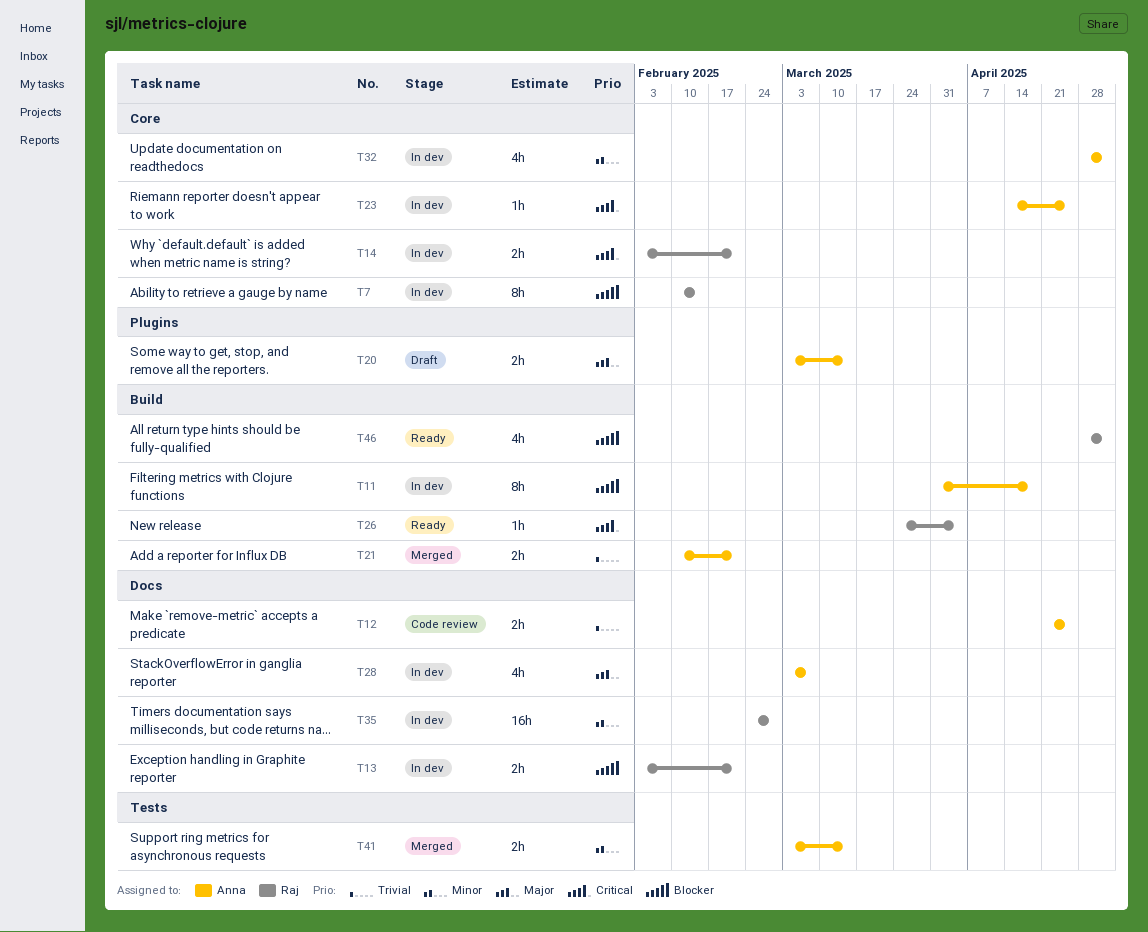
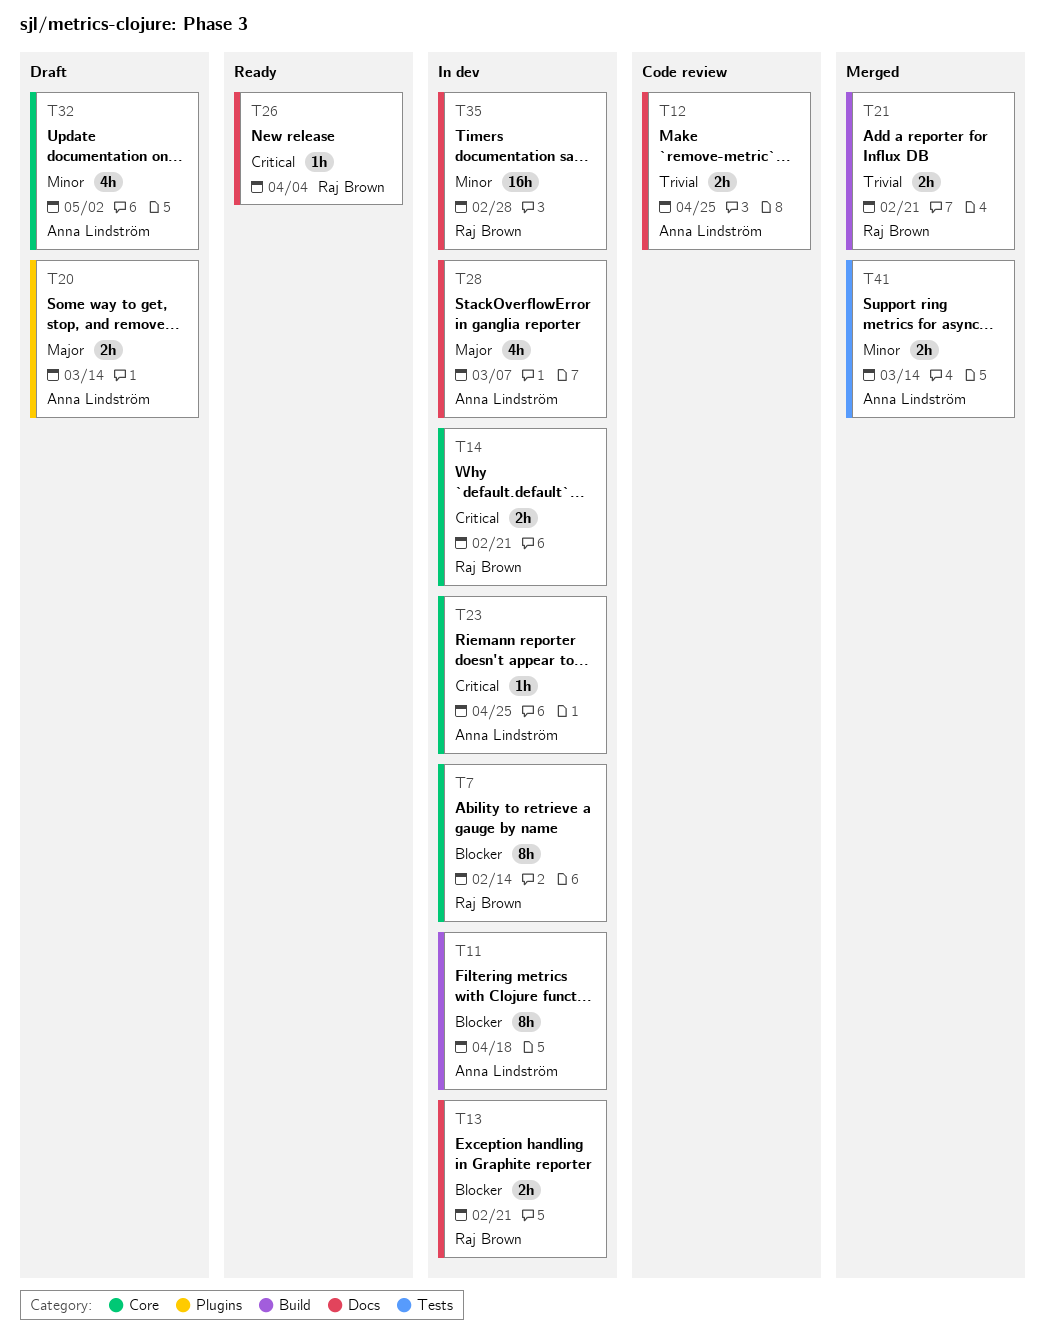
T21, owner: Anna Lindström -> Raj Brown
T26, label: Build -> Docs
T32, status: In dev -> Draft
T46: present -> none

